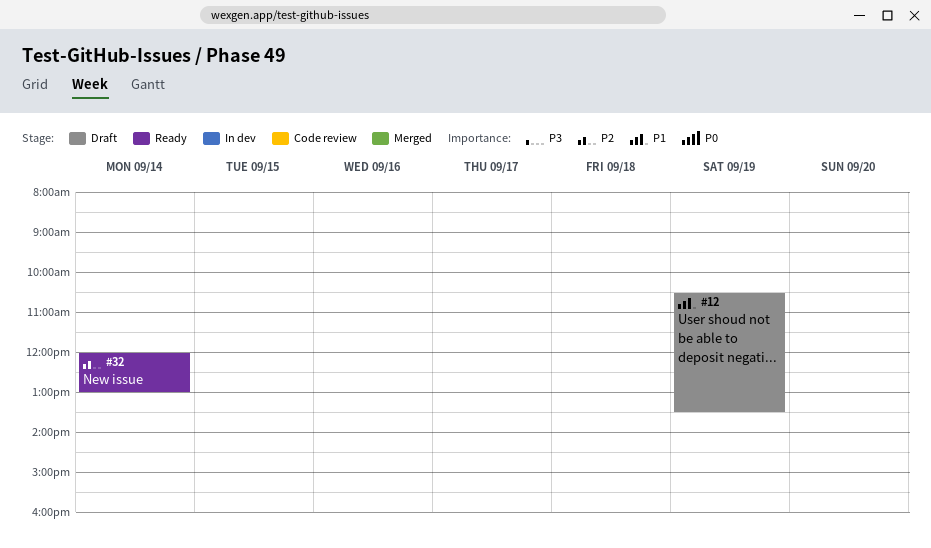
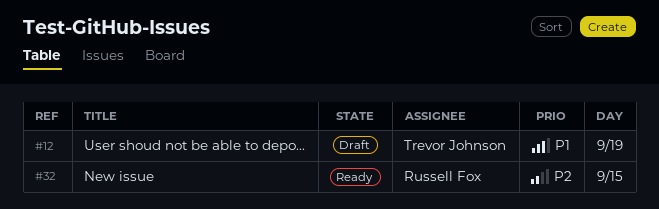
#32, day: Sep 14 -> Sep 15

